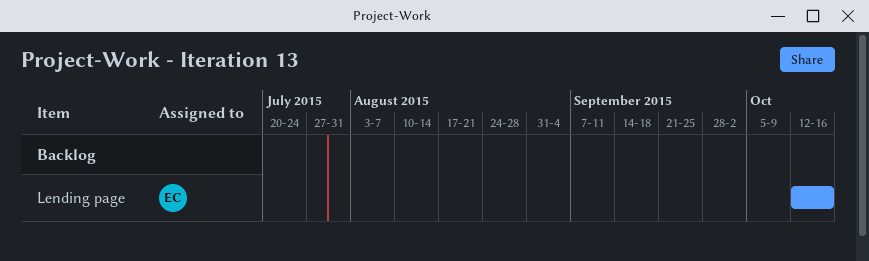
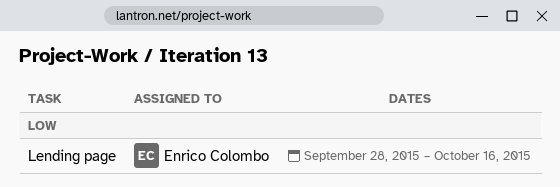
Lending page, start: Oct 12 -> Sep 28

